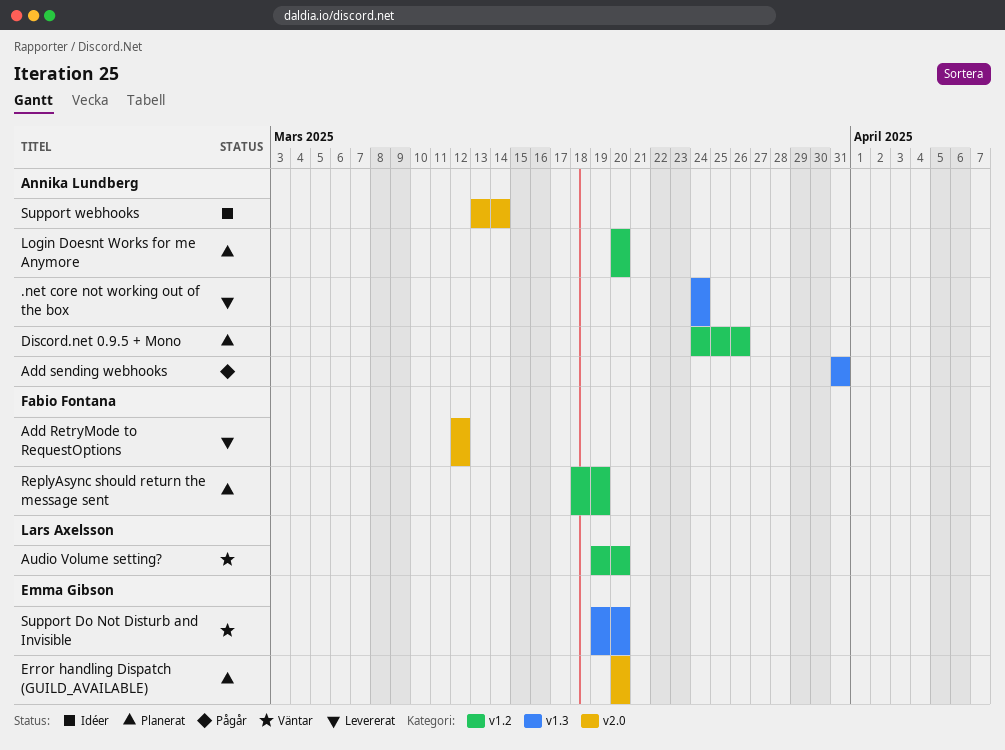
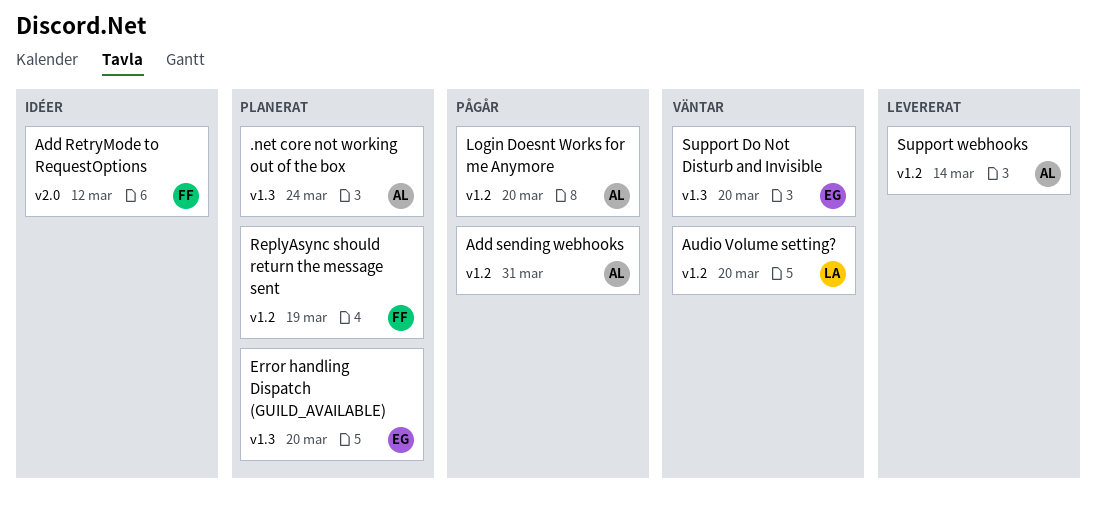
.net core not working out of the box, status: Levererat -> Planerat
Add RetryMode to RequestOptions, status: Levererat -> Idéer
Add sending webhooks, label: v1.3 -> v1.2
Discord.net 0.9.5 + Mono: present -> none
Error handling Dispatch (GUILD_AVAILABLE), label: v2.0 -> v1.3
Login Doesnt Works for me Anymore, status: Planerat -> Pågår
Support webhooks, status: Idéer -> Levererat
Support webhooks, label: v2.0 -> v1.2

